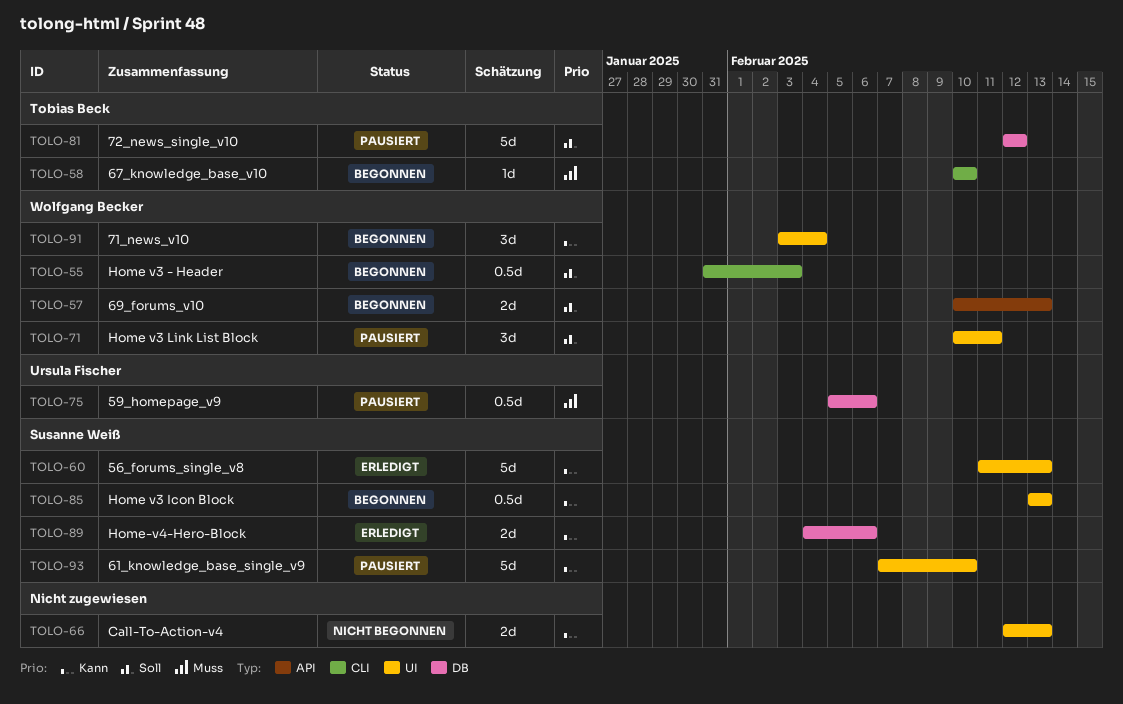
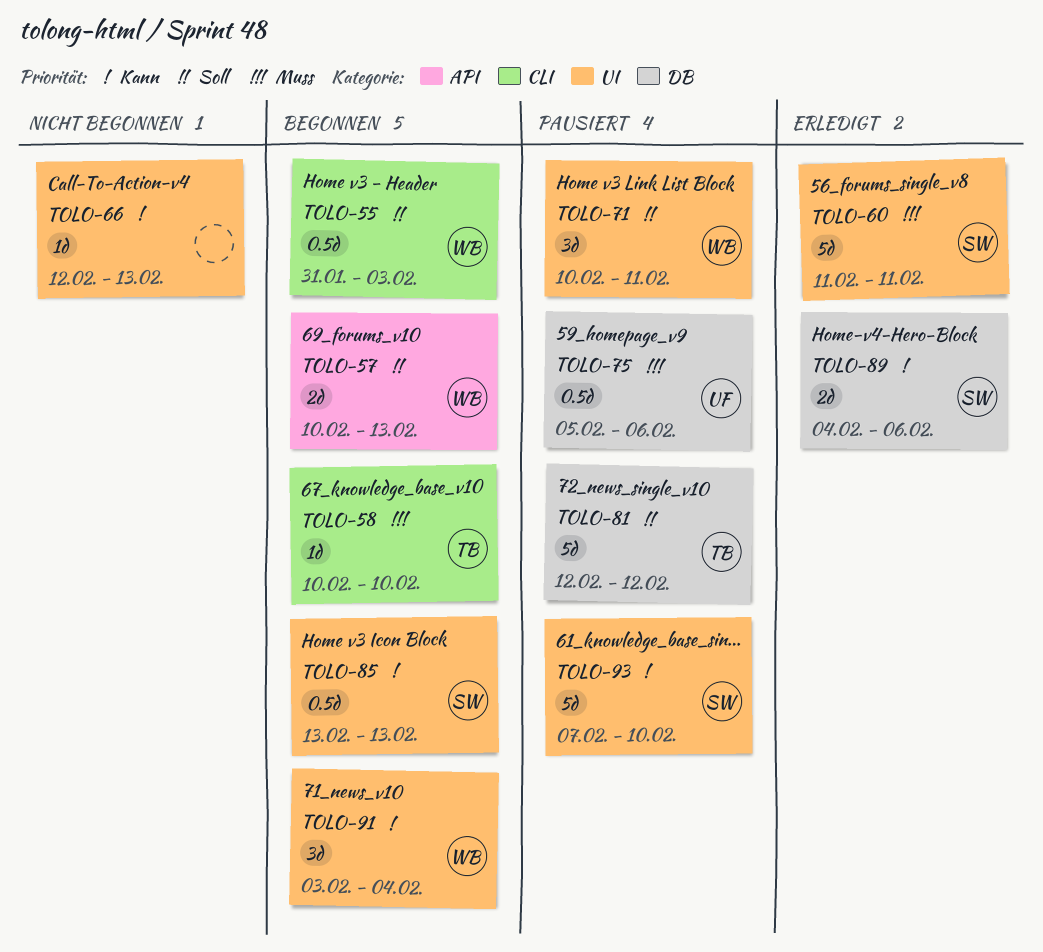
TOLO-60, priority: Kann -> Muss
TOLO-60, due: Feb 13 -> Feb 11
TOLO-66, estimate: 2d -> 1d

